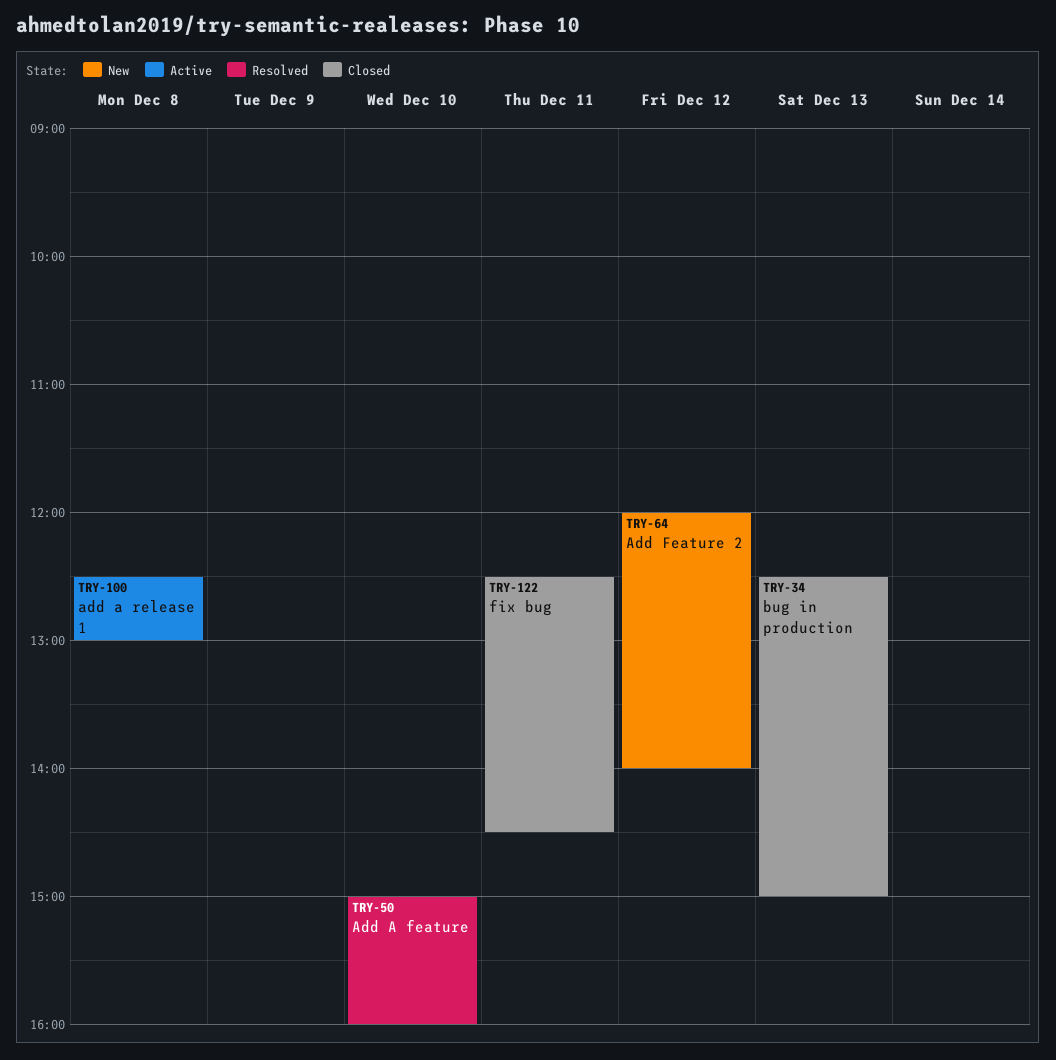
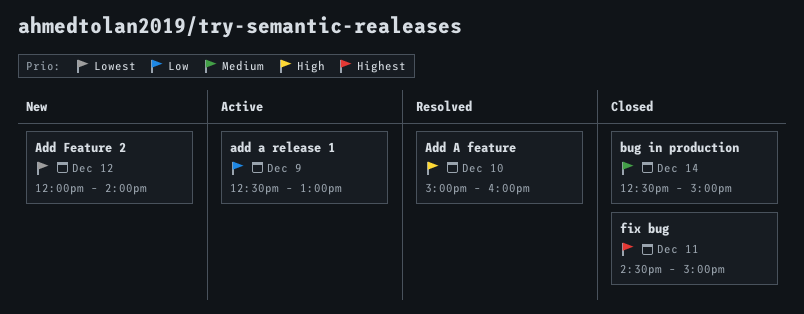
add a release 1, day: Dec 8 -> Dec 9
bug in production, day: Dec 13 -> Dec 14
fix bug, begins: 12:30 -> 14:30
fix bug, ends: 14:30 -> 15:00

